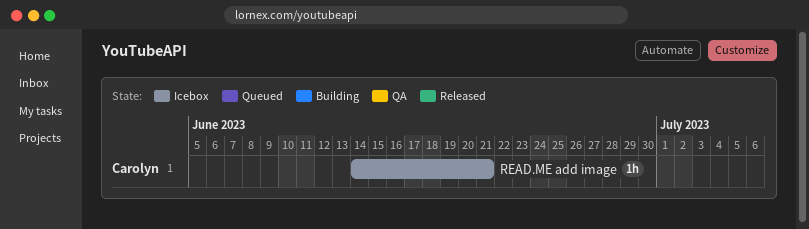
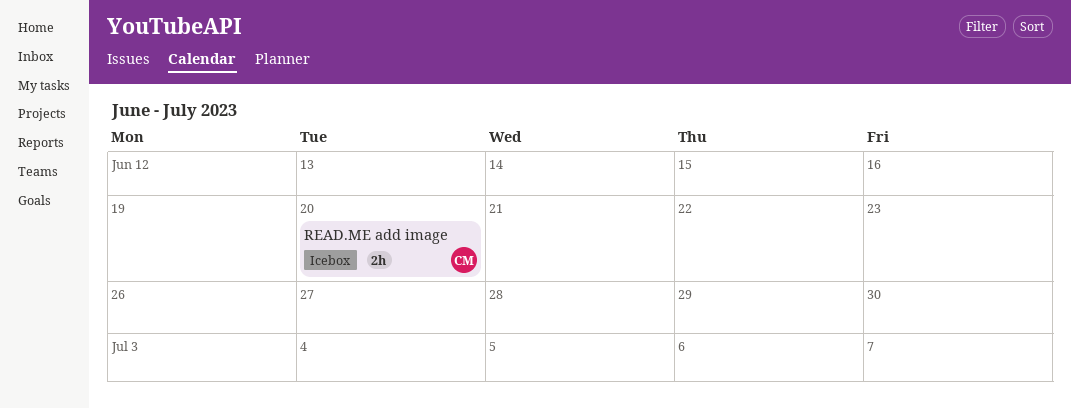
READ.ME add image, estimate: 1h -> 2h
READ.ME add image, due: Jun 21 -> Jun 20

